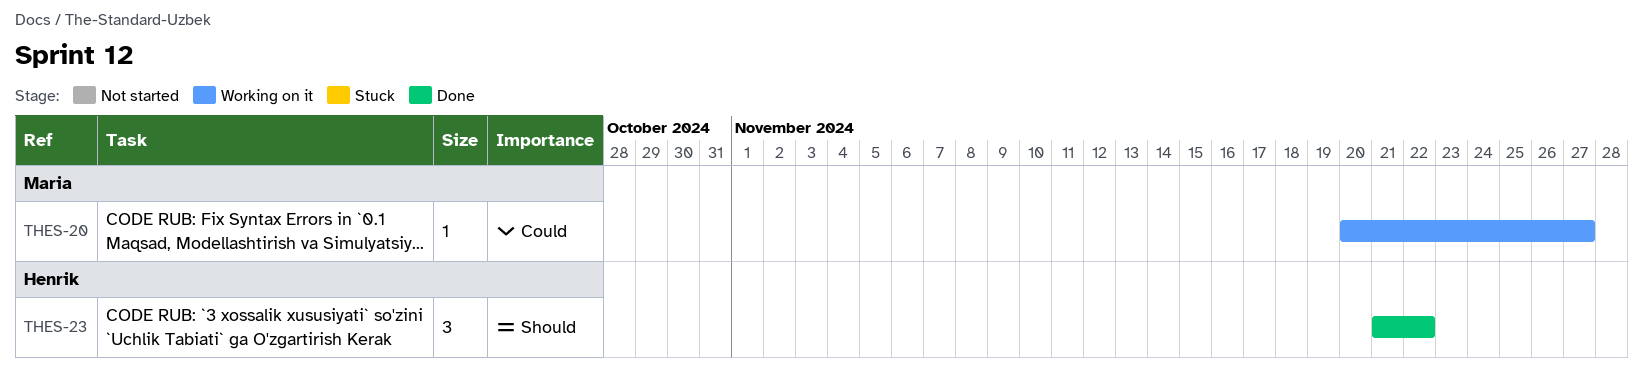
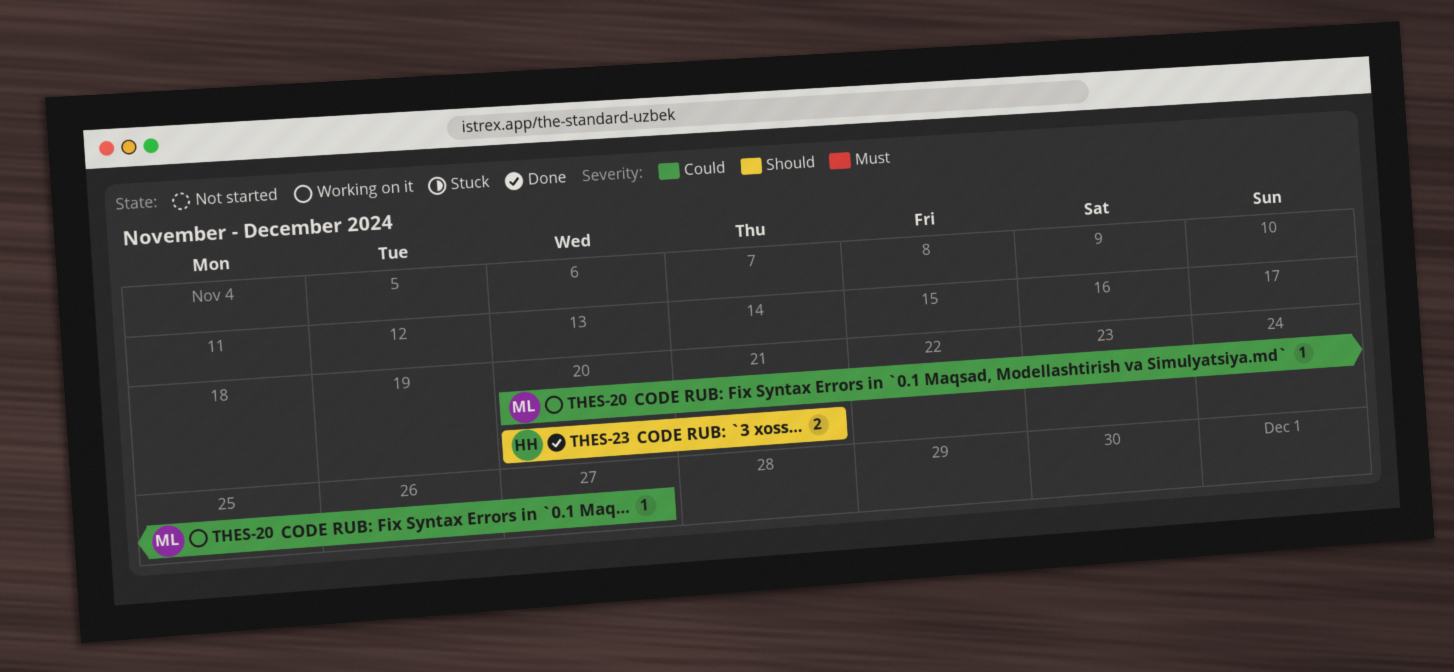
THES-23, estimate: 3 -> 2
THES-23, start: Nov 21 -> Nov 20
THES-23, due: Nov 22 -> Nov 21

